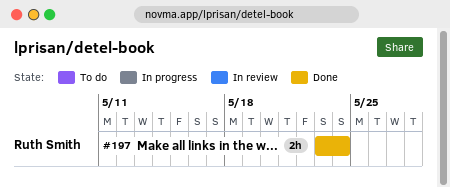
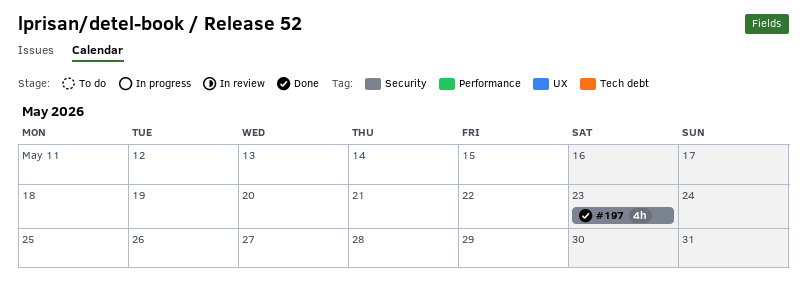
#197, estimate: 2h -> 4h
#197, due: May 24 -> May 23

